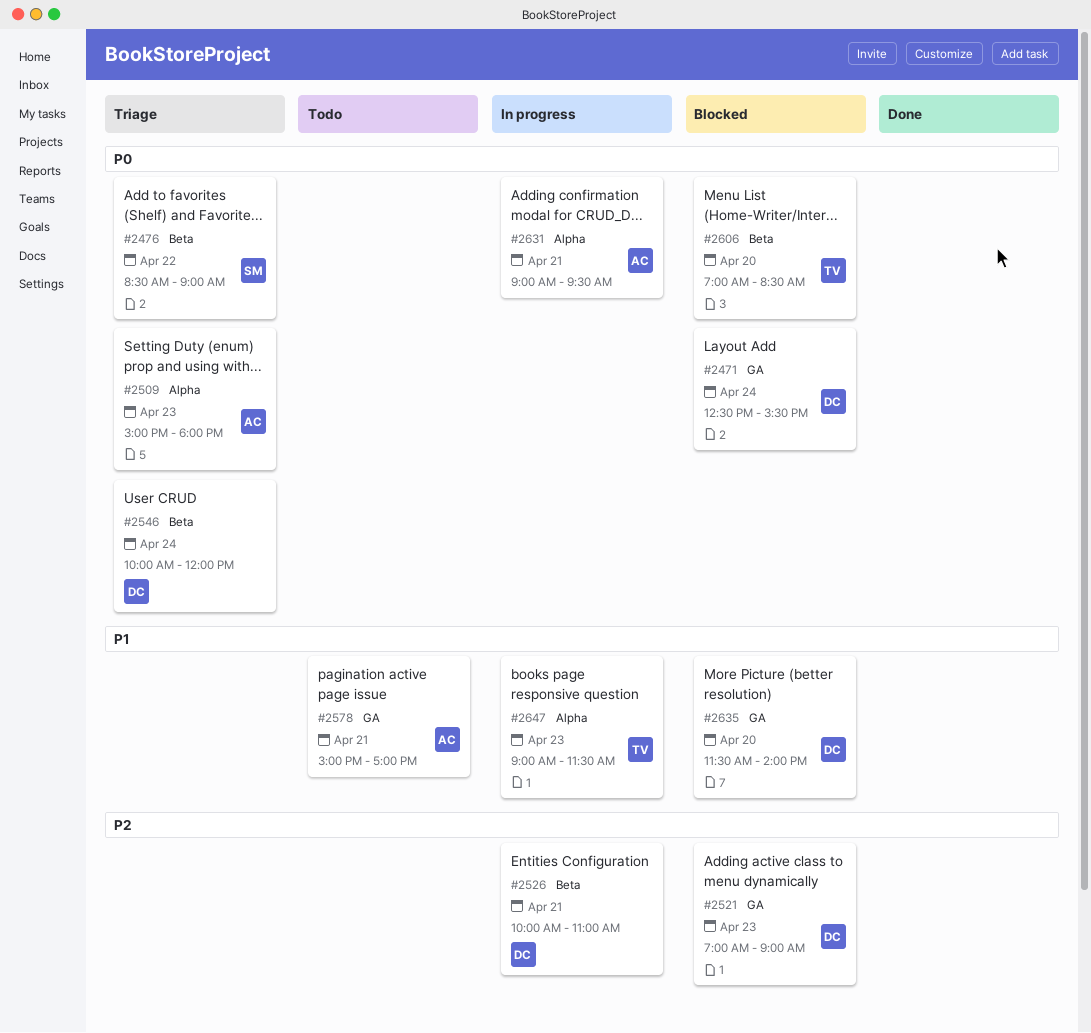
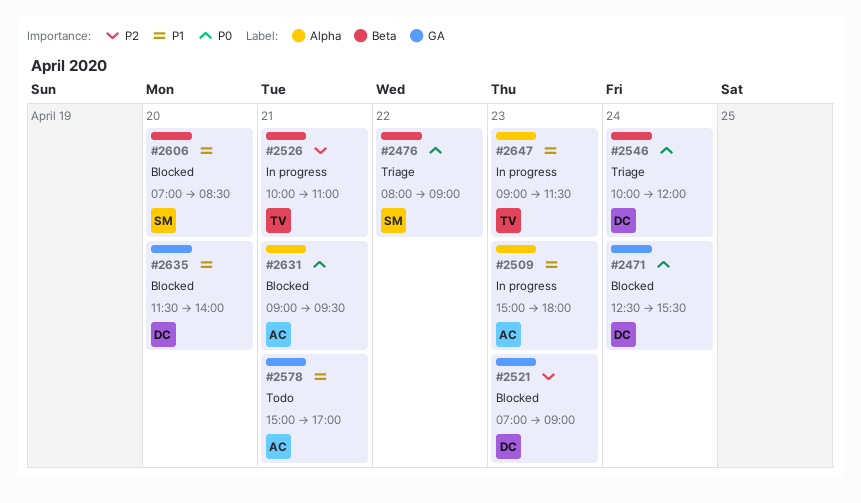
#2476, begins: 08:30 -> 08:00
#2509, status: Triage -> In progress
#2509, priority: P0 -> P1
#2526, owner: DC -> TV
#2606, owner: TV -> SM
#2606, priority: P0 -> P1
#2631, status: In progress -> Blocked

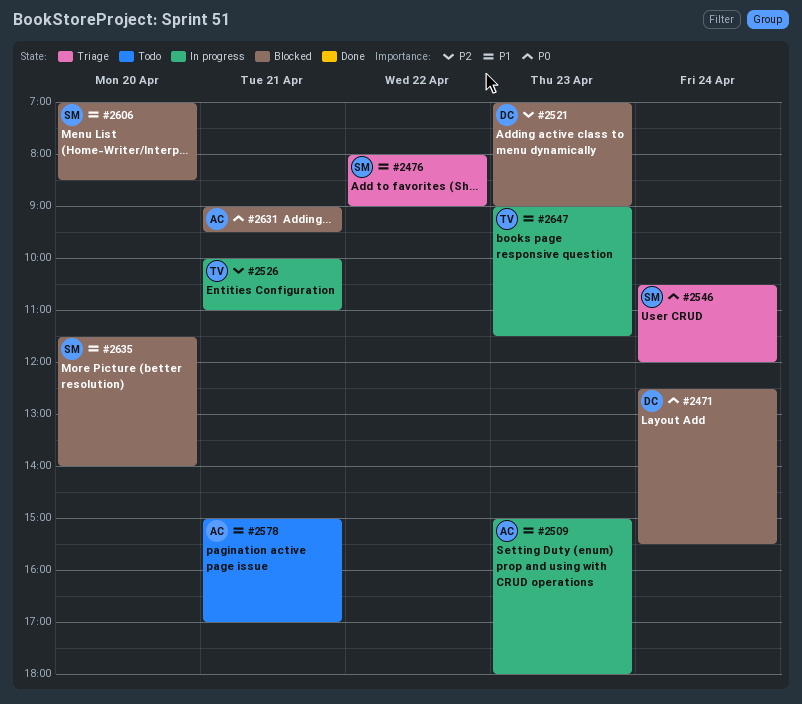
#2476, priority: P0 -> P1
#2546, owner: DC -> SM
#2546, begins: 10:00 -> 10:30
#2635, owner: DC -> SM

